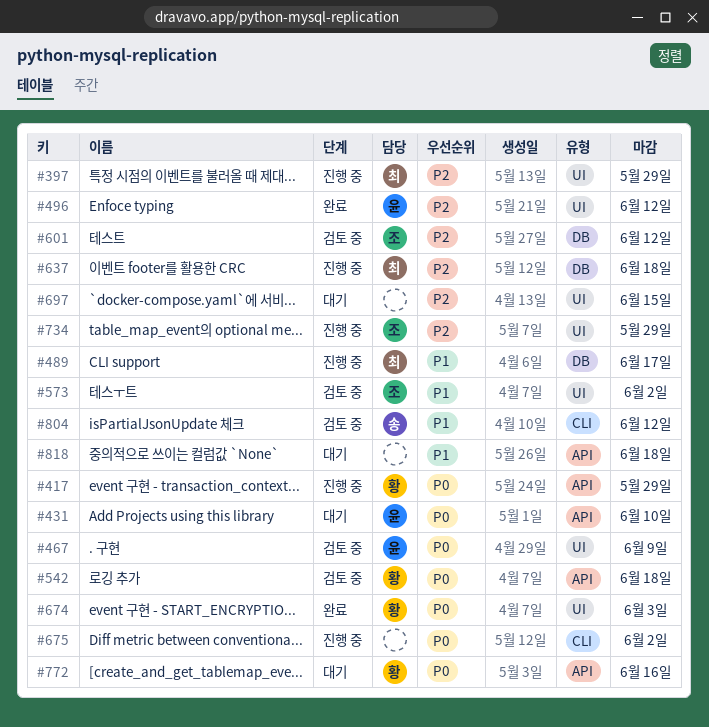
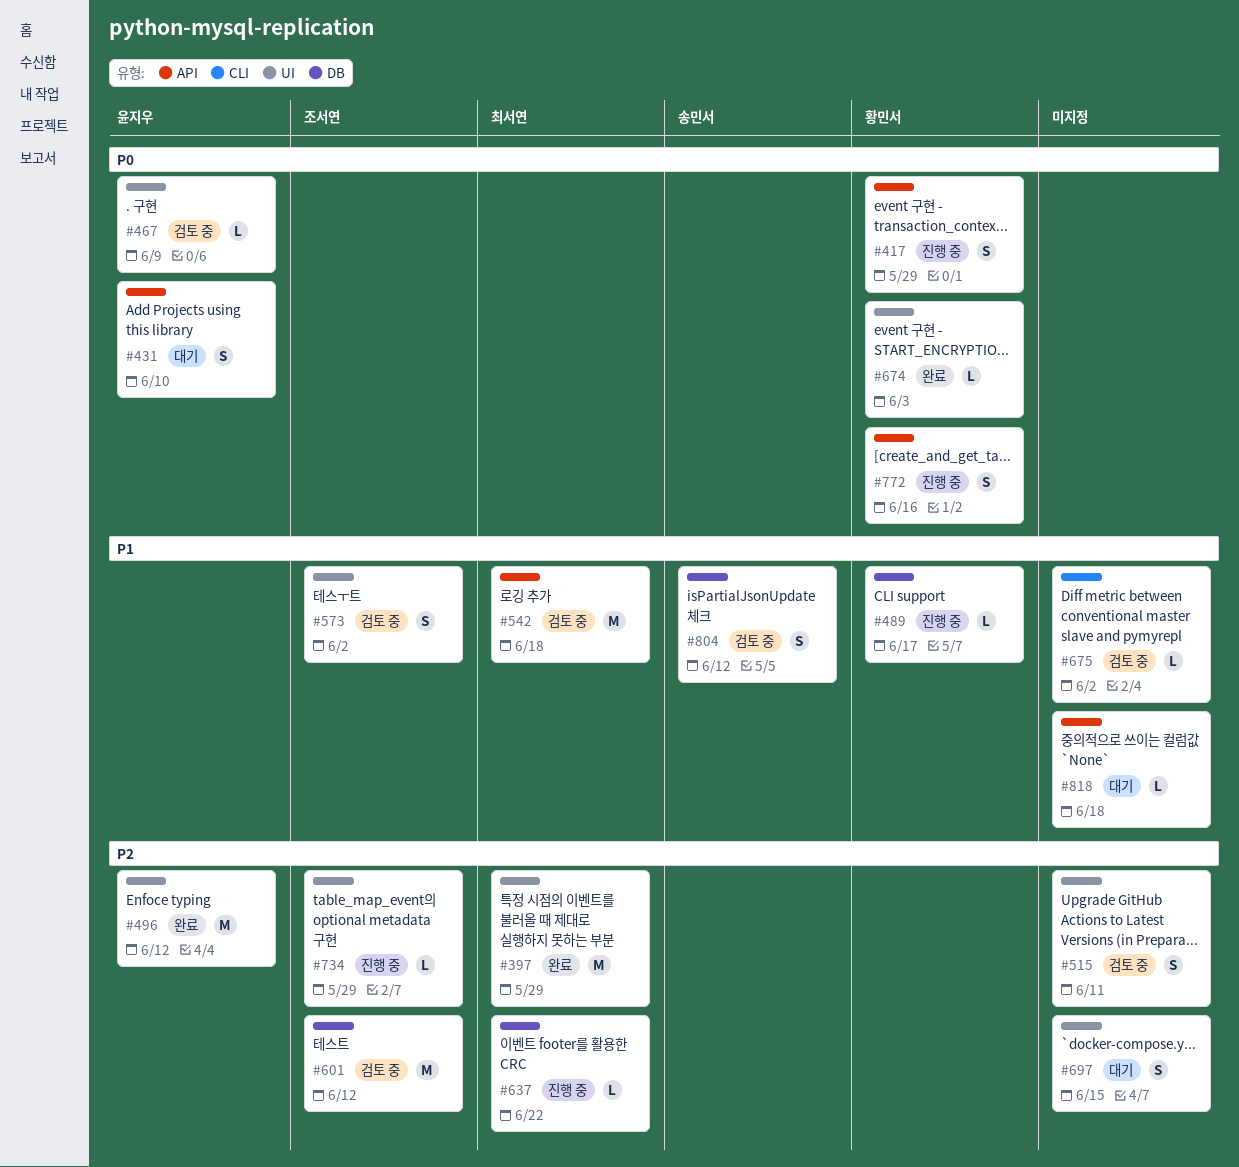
#397, status: 진행 중 -> 완료
#489, owner: 최서연 -> 황민서
#515: none -> present
#542, owner: 황민서 -> 최서연
#542, priority: P0 -> P1
#637, due: Jun 18 -> Jun 22
#675, status: 진행 중 -> 검토 중
#675, priority: P0 -> P1
#772, status: 대기 -> 진행 중
#804, label: CLI -> DB

